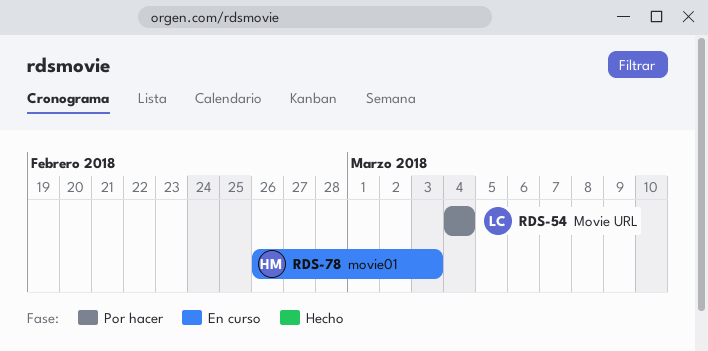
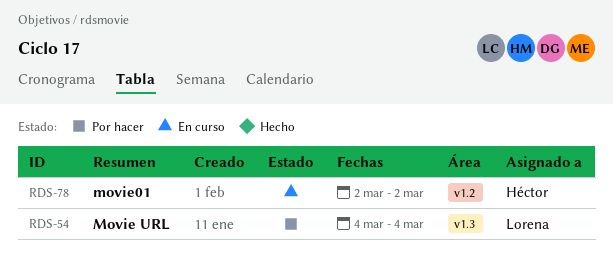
RDS-78, start: Feb 26 -> Mar 2
RDS-78, due: Mar 3 -> Mar 2

